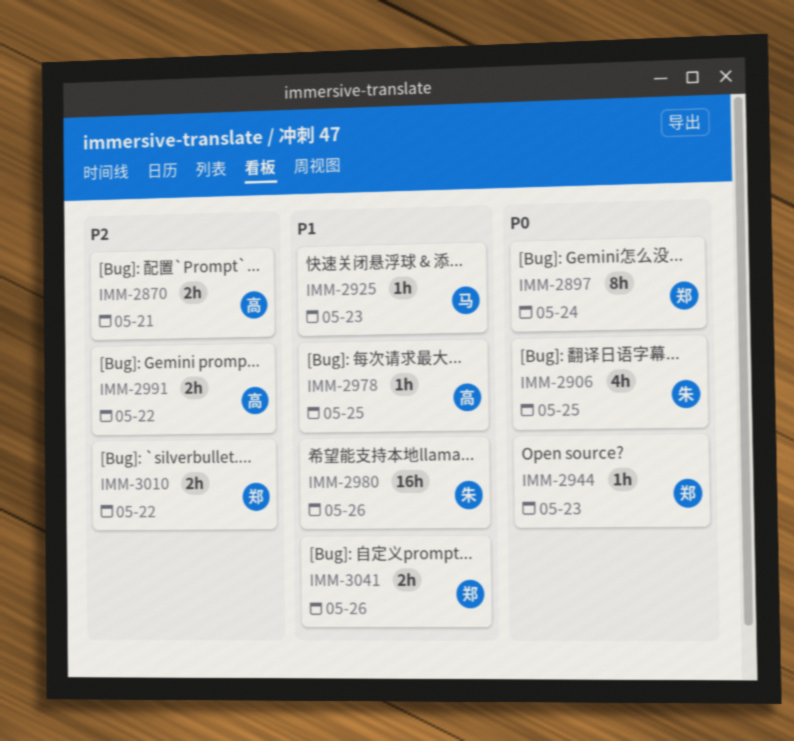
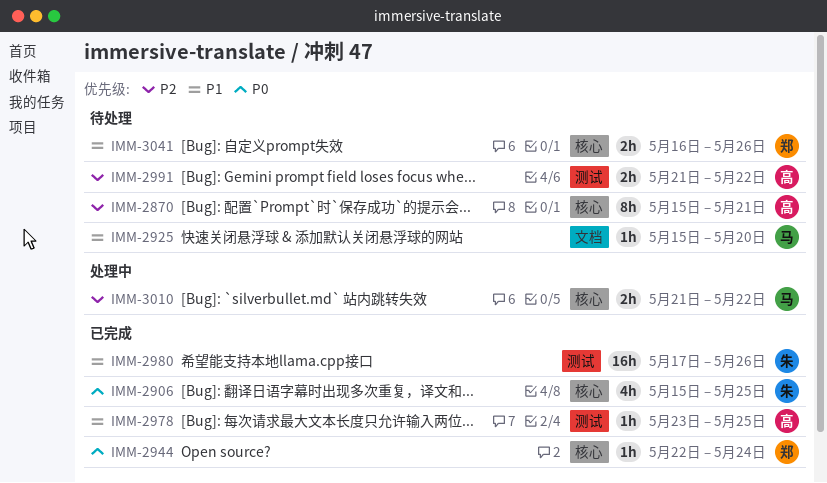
IMM-2870, estimate: 2h -> 8h
IMM-2897: present -> none
IMM-2925, due: May 23 -> May 20
IMM-2944, due: May 23 -> May 24
IMM-3010, owner: 郑 -> 马

